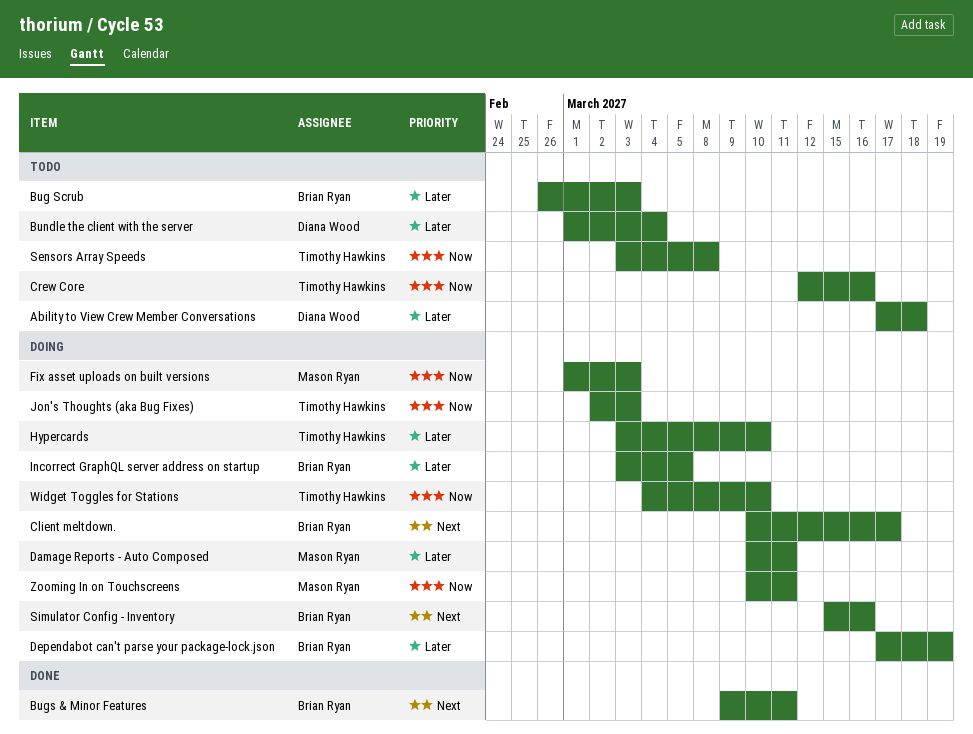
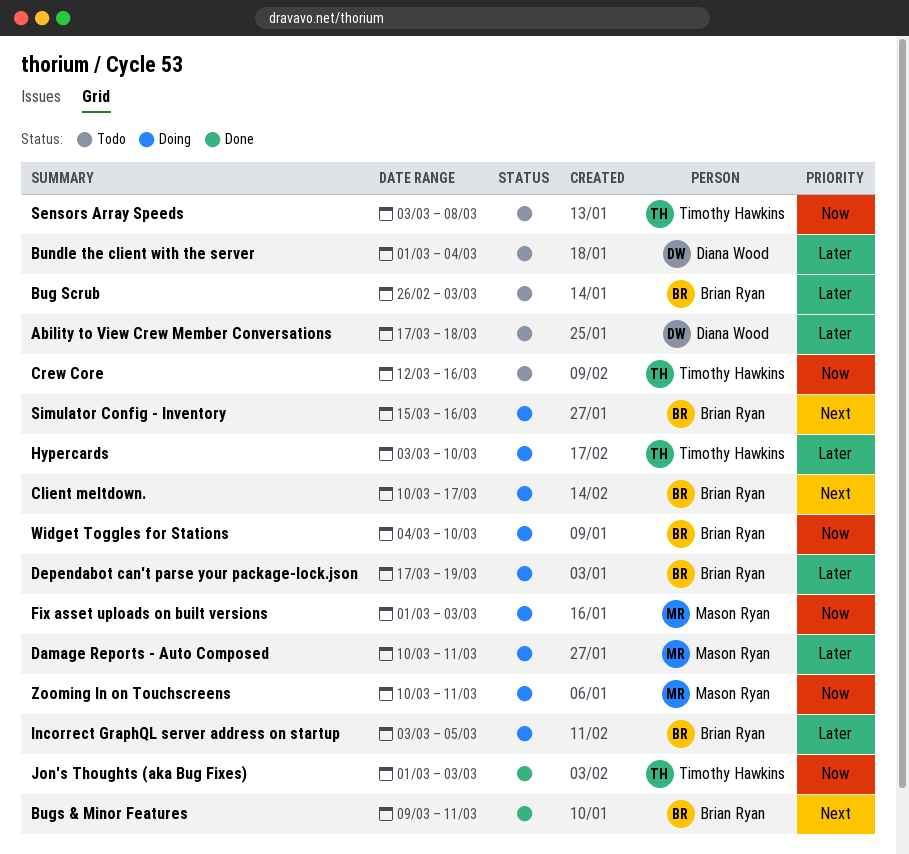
Jon's Thoughts (aka Bug Fixes), status: Doing -> Done
Jon's Thoughts (aka Bug Fixes), start: Mar 2 -> Mar 1
Widget Toggles for Stations, owner: Timothy Hawkins -> Brian Ryan

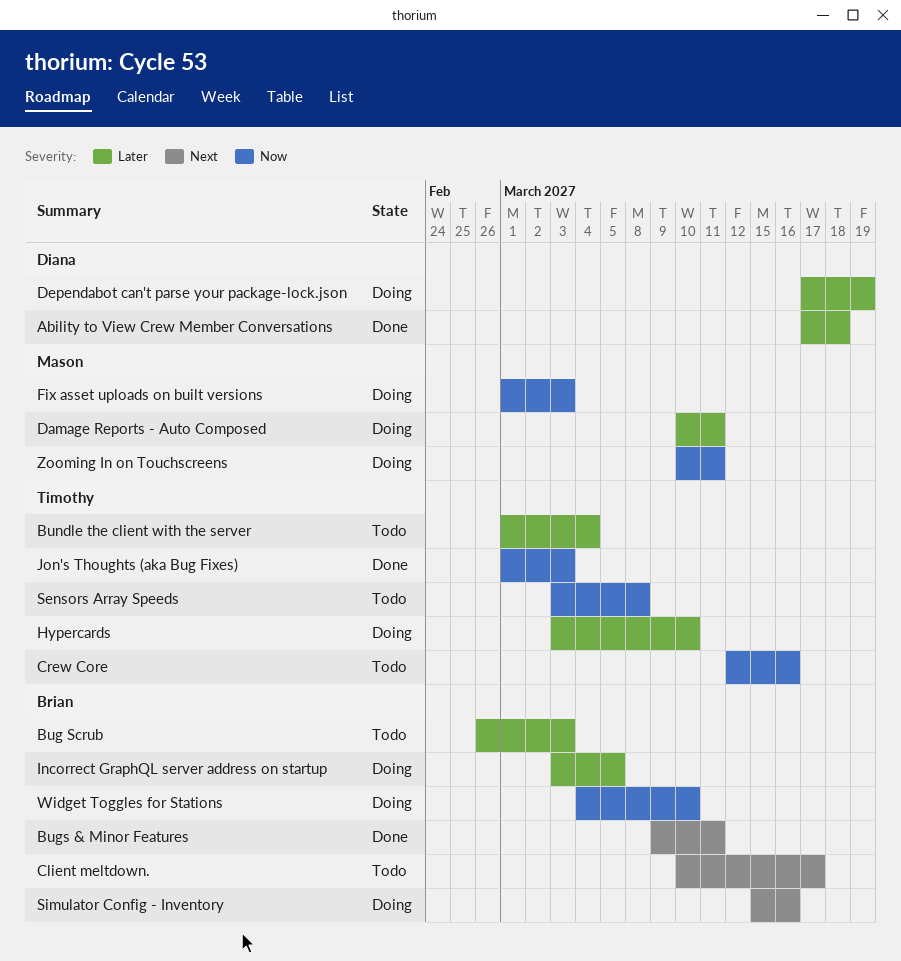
Ability to View Crew Member Conversations, status: Todo -> Done
Bundle the client with the server, owner: Diana Wood -> Timothy Hawkins
Client meltdown., status: Doing -> Todo
Dependabot can't parse your package-lock.json, owner: Brian Ryan -> Diana Wood

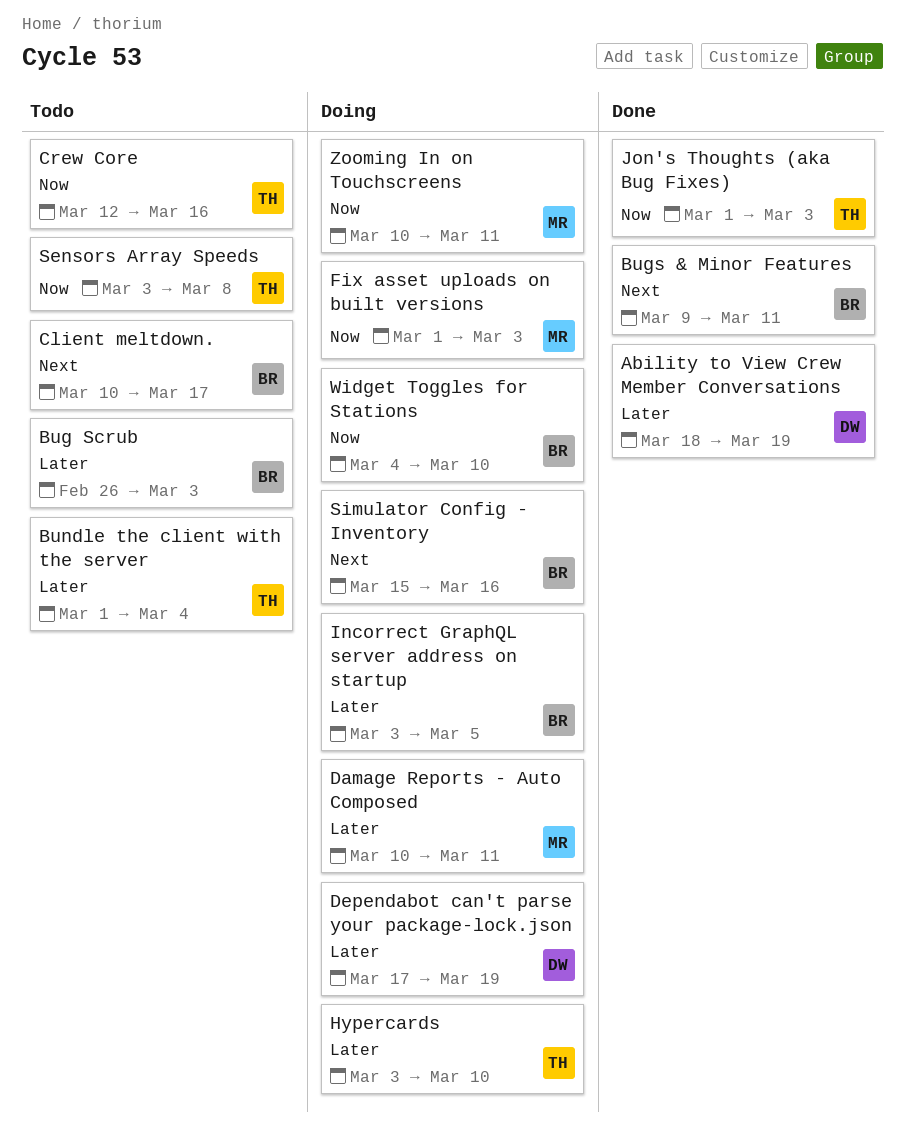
Ability to View Crew Member Conversations, start: Mar 17 -> Mar 18
Ability to View Crew Member Conversations, due: Mar 18 -> Mar 19

